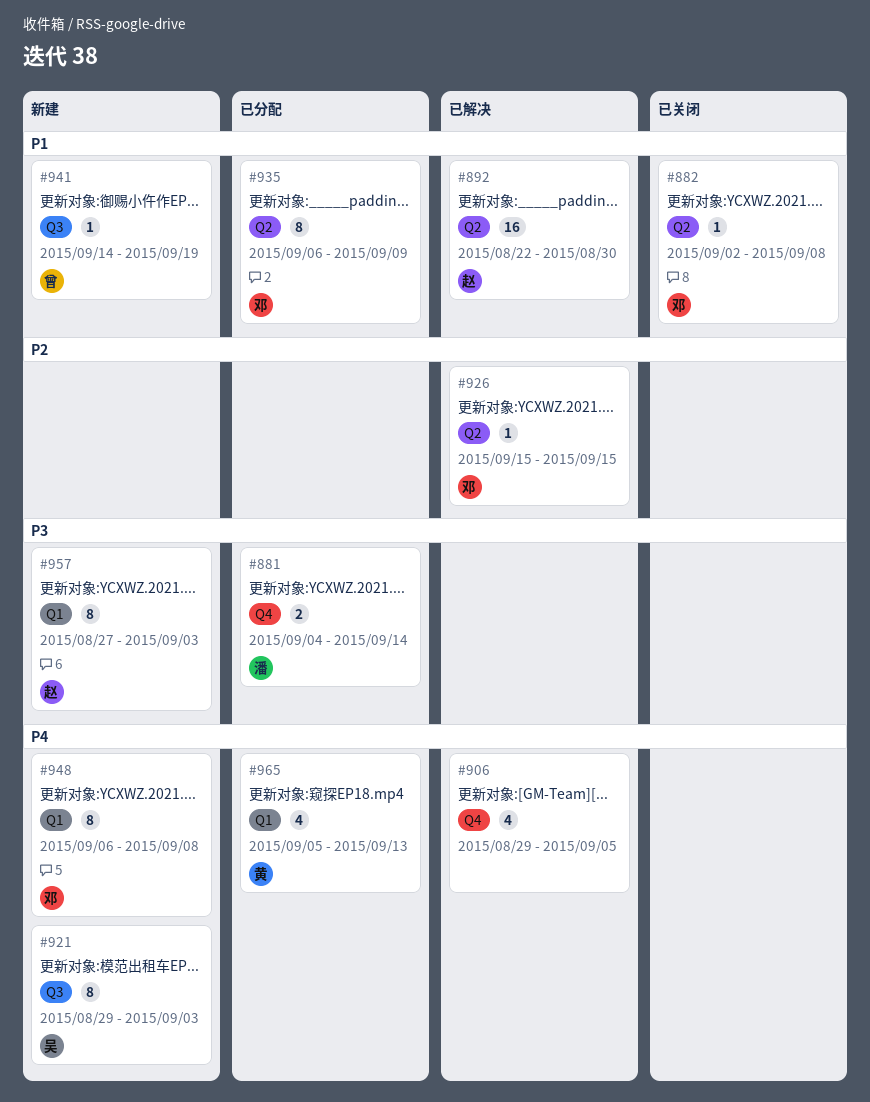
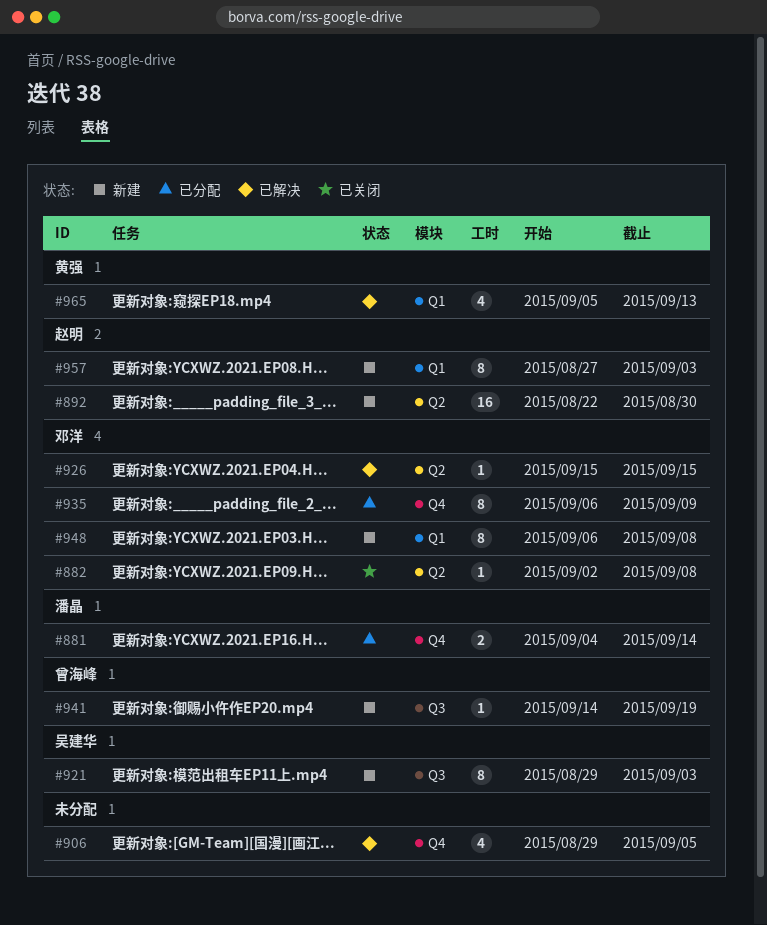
#892, status: 已解决 -> 新建
#935, label: Q2 -> Q4
#965, status: 已分配 -> 已解决

